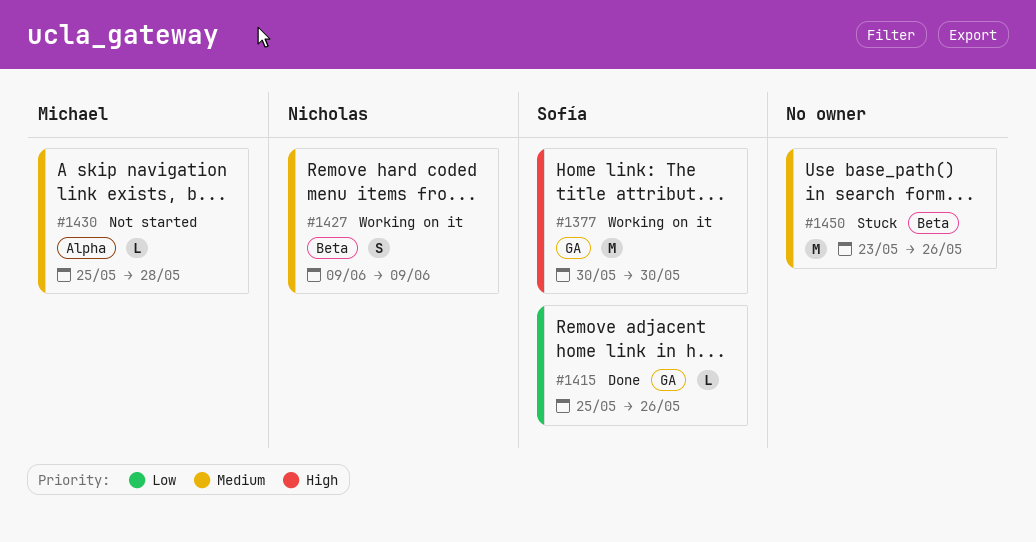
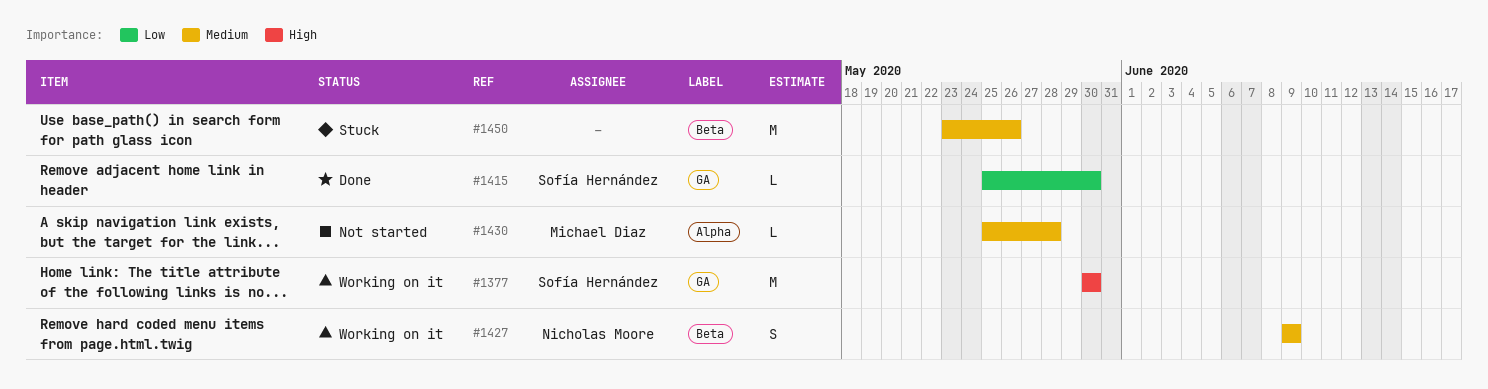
#1415, due: May 26 -> May 30

